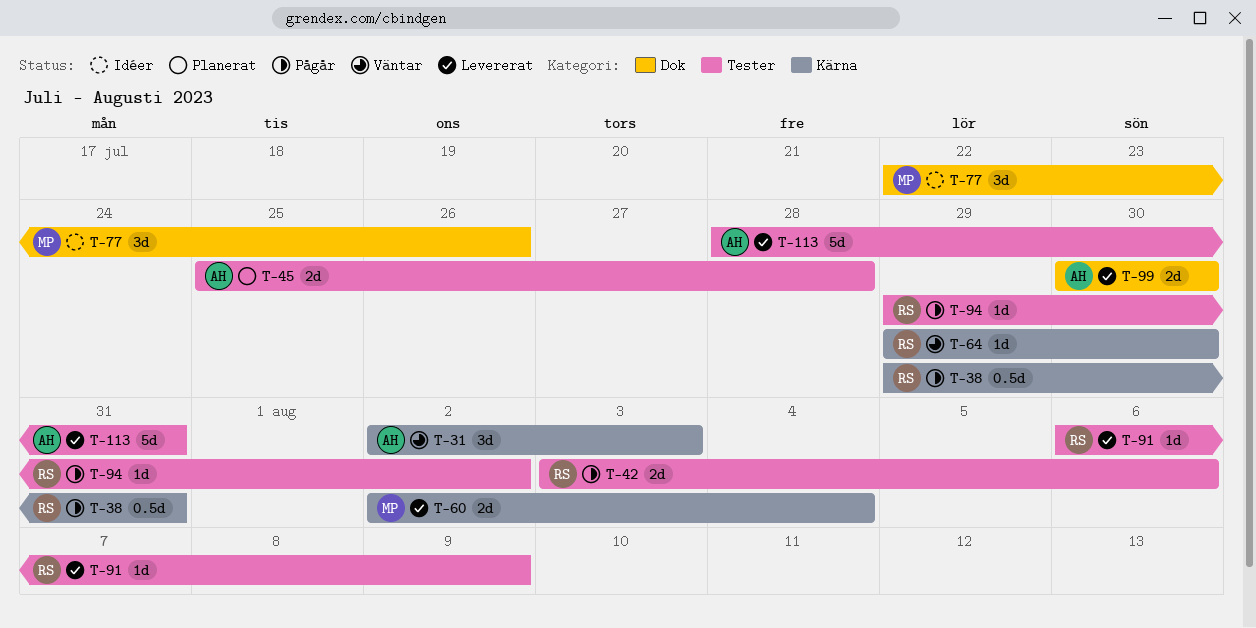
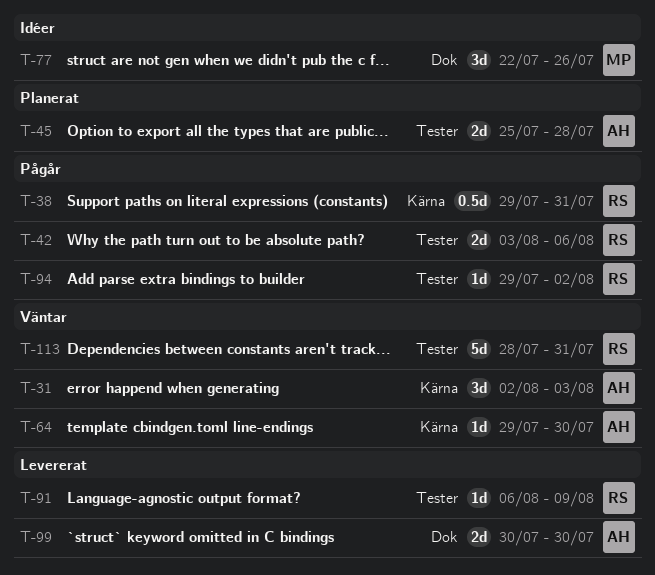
T-60: present -> none
T-64, owner: RS -> AH
T-113, status: Levererat -> Väntar
T-113, owner: AH -> RS

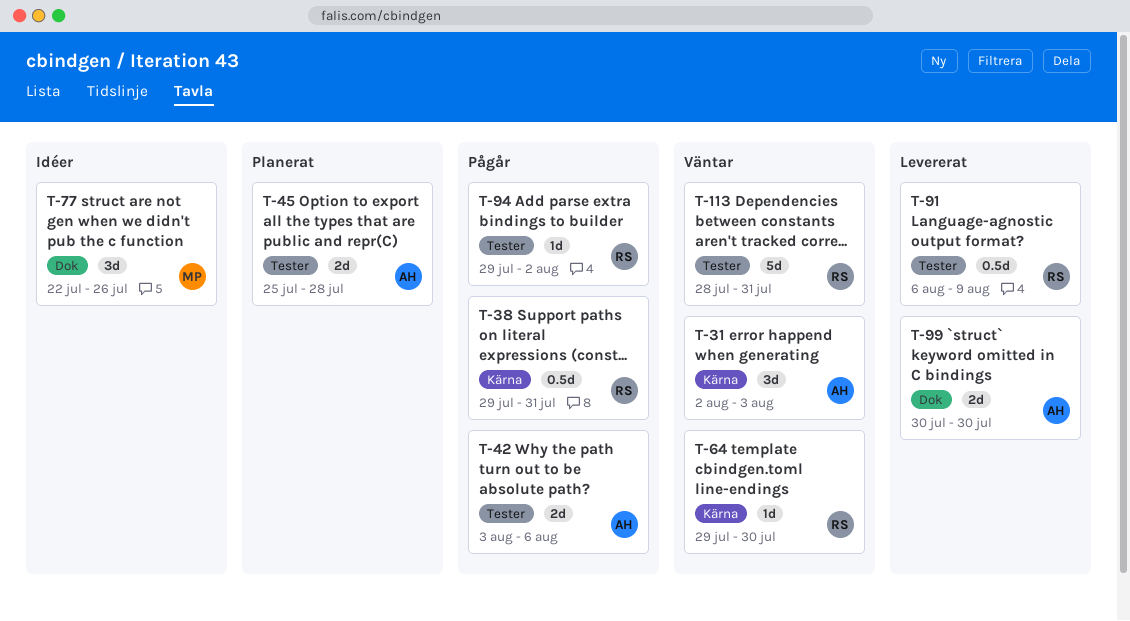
T-42, owner: RS -> AH
T-64, owner: AH -> RS
T-91, estimate: 1d -> 0.5d

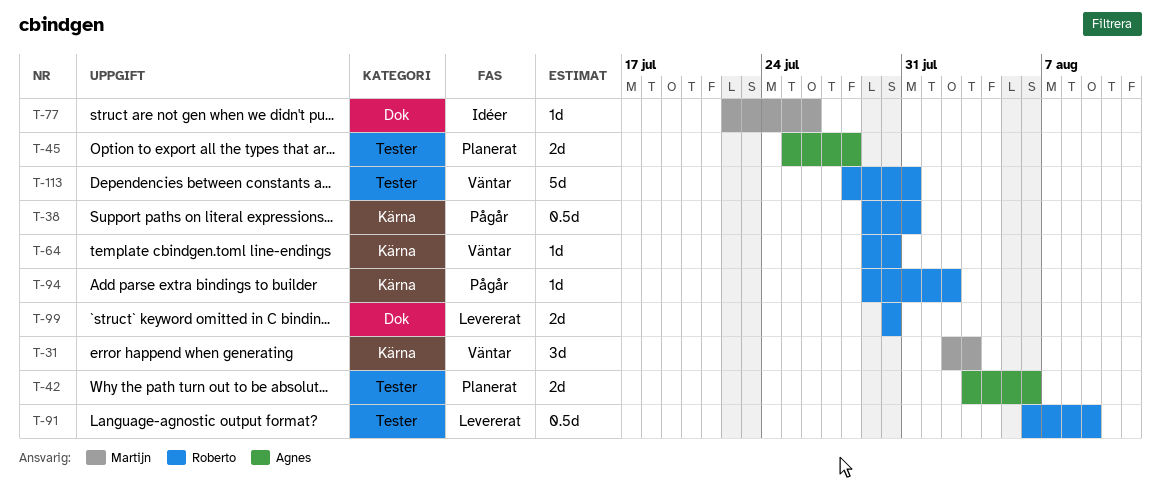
T-31, owner: Agnes -> Martijn
T-42, status: Pågår -> Planerat
T-77, estimate: 3d -> 1d
T-94, label: Tester -> Kärna
T-99, owner: Agnes -> Roberto

